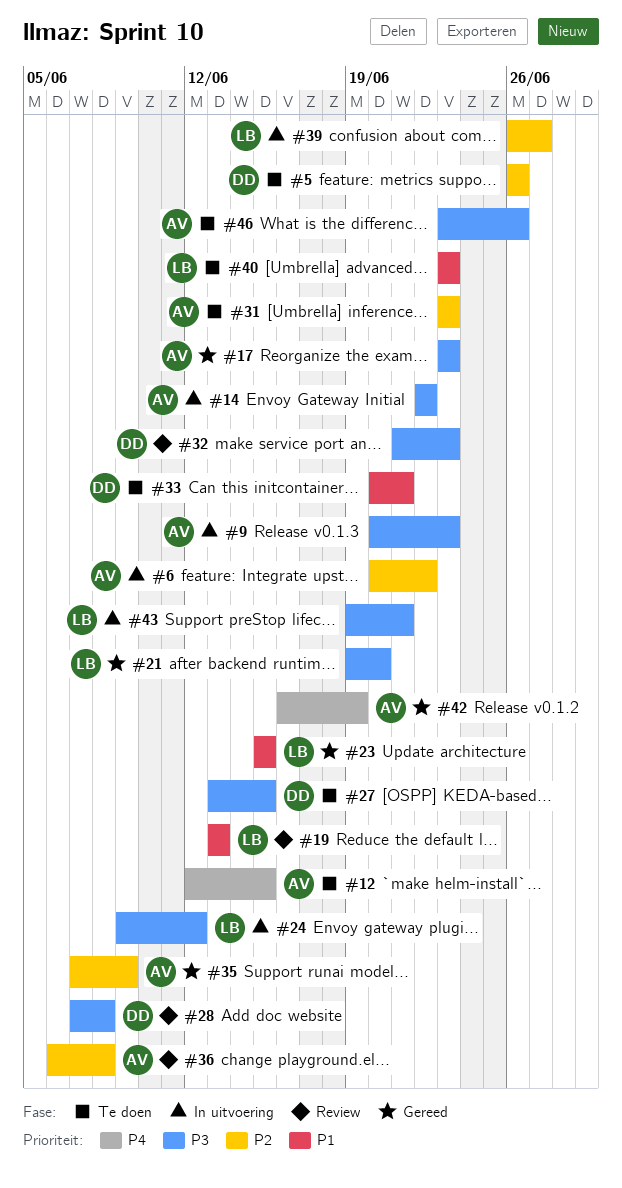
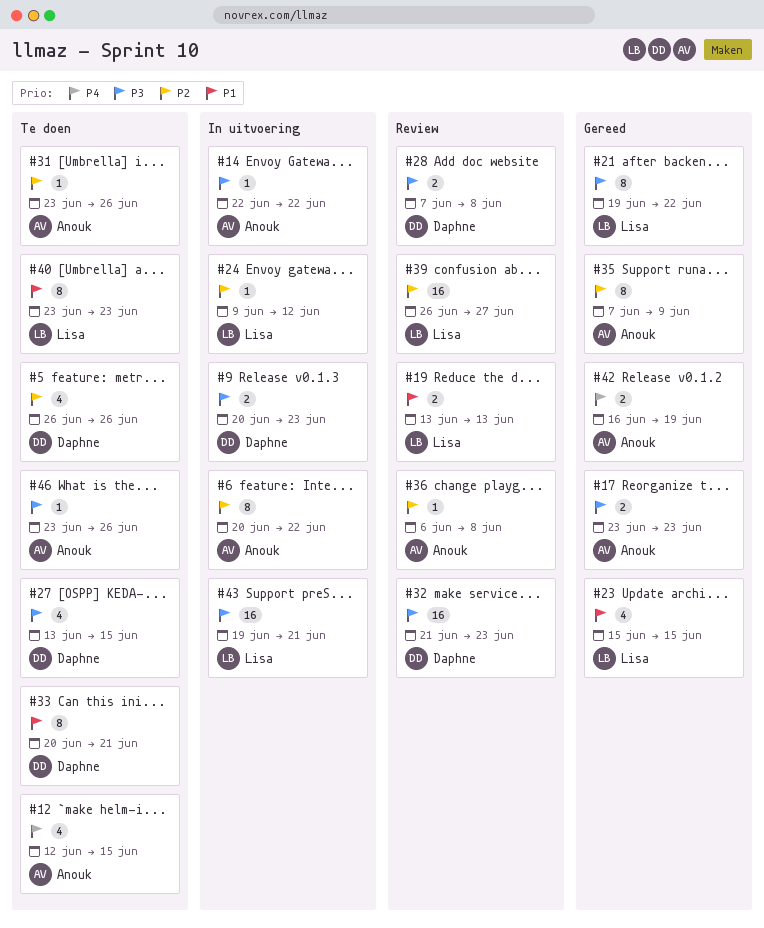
#9, owner: Anouk -> Daphne
#21, due: Jun 20 -> Jun 22
#24, priority: P3 -> P2
#31, due: Jun 23 -> Jun 26
#39, status: In uitvoering -> Review

